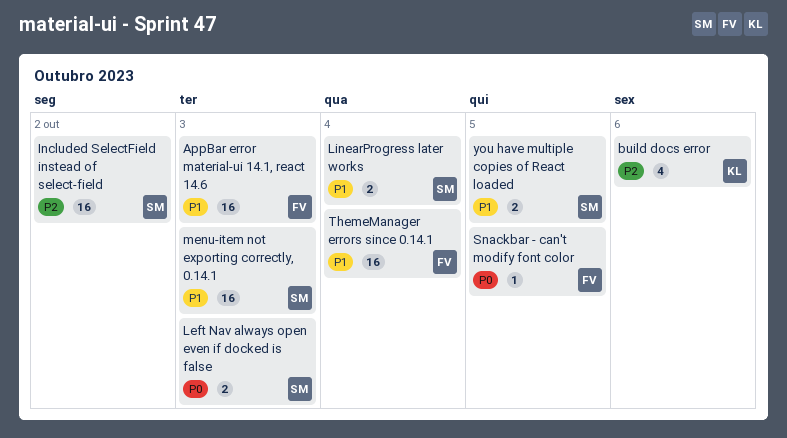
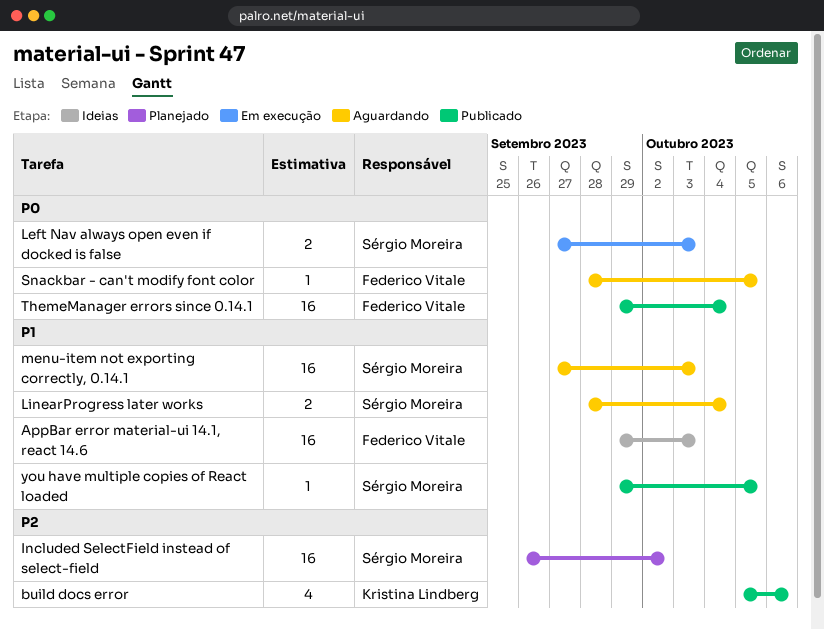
ThemeManager errors since 0.14.1, priority: P1 -> P0
you have multiple copies of React loaded, estimate: 2 -> 1

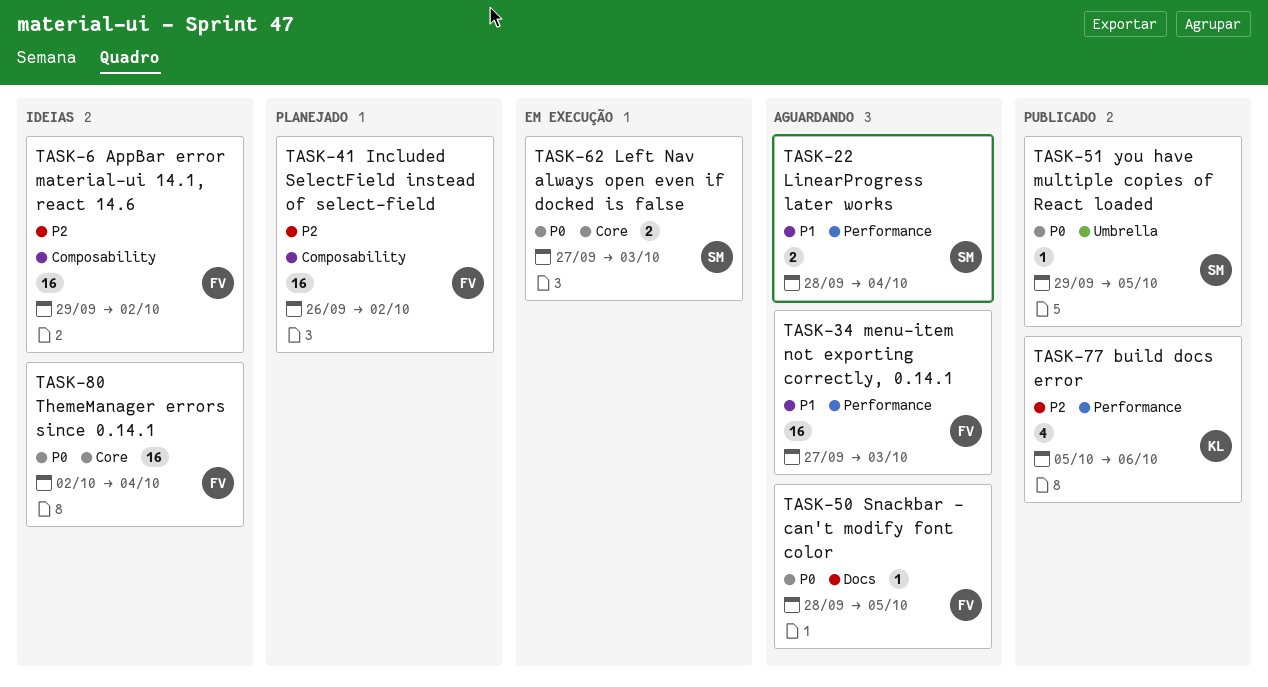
AppBar error material-ui 14.1, react 14.6, priority: P1 -> P2
AppBar error material-ui 14.1, react 14.6, due: Oct 3 -> Oct 2
Included SelectField instead of select-field, owner: Sérgio Moreira -> Federico Vitale
menu-item not exporting correctly, 0.14.1, owner: Sérgio Moreira -> Federico Vitale
ThemeManager errors since 0.14.1, status: Publicado -> Ideias
ThemeManager errors since 0.14.1, start: Sep 29 -> Oct 2
you have multiple copies of React loaded, priority: P1 -> P0

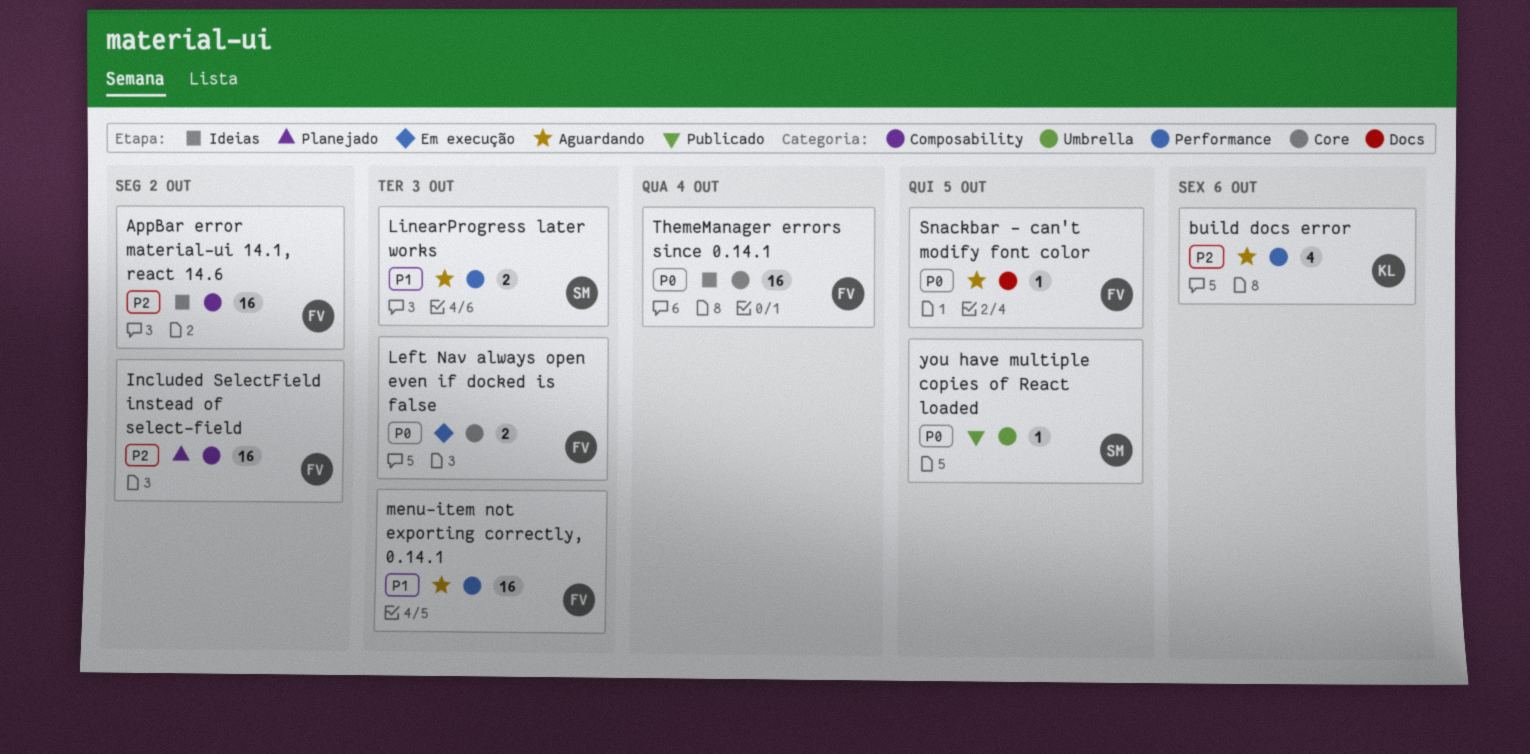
build docs error, status: Publicado -> Aguardando
Left Nav always open even if docked is false, owner: SM -> FV
LinearProgress later works, due: Oct 4 -> Oct 3

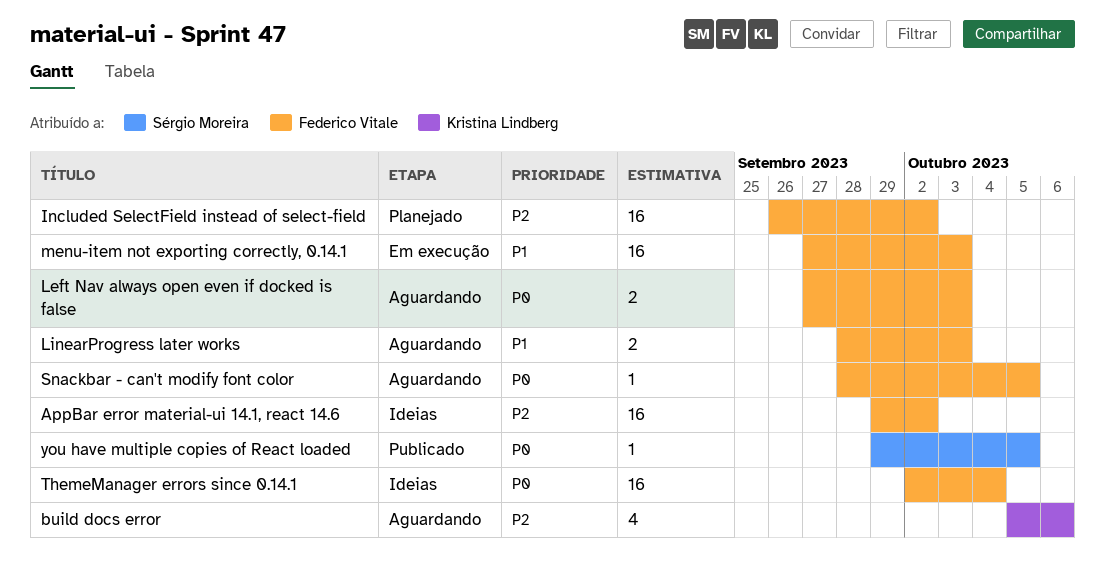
Left Nav always open even if docked is false, status: Em execução -> Aguardando
LinearProgress later works, owner: Sérgio Moreira -> Federico Vitale
menu-item not exporting correctly, 0.14.1, status: Aguardando -> Em execução

